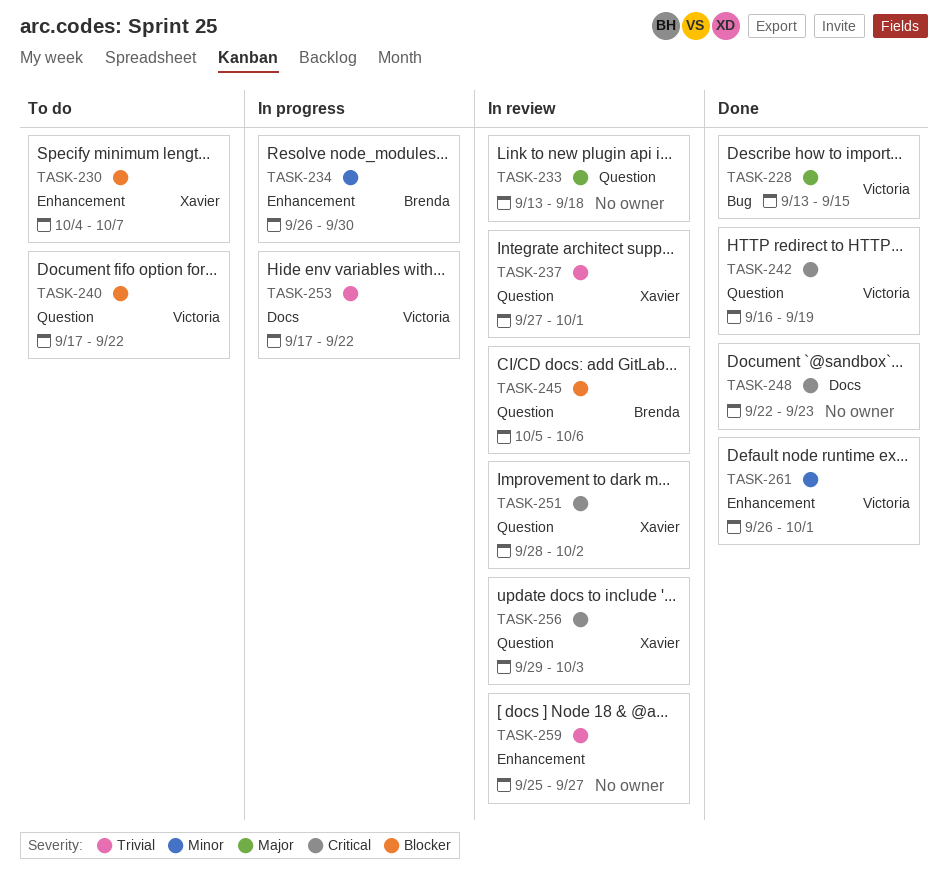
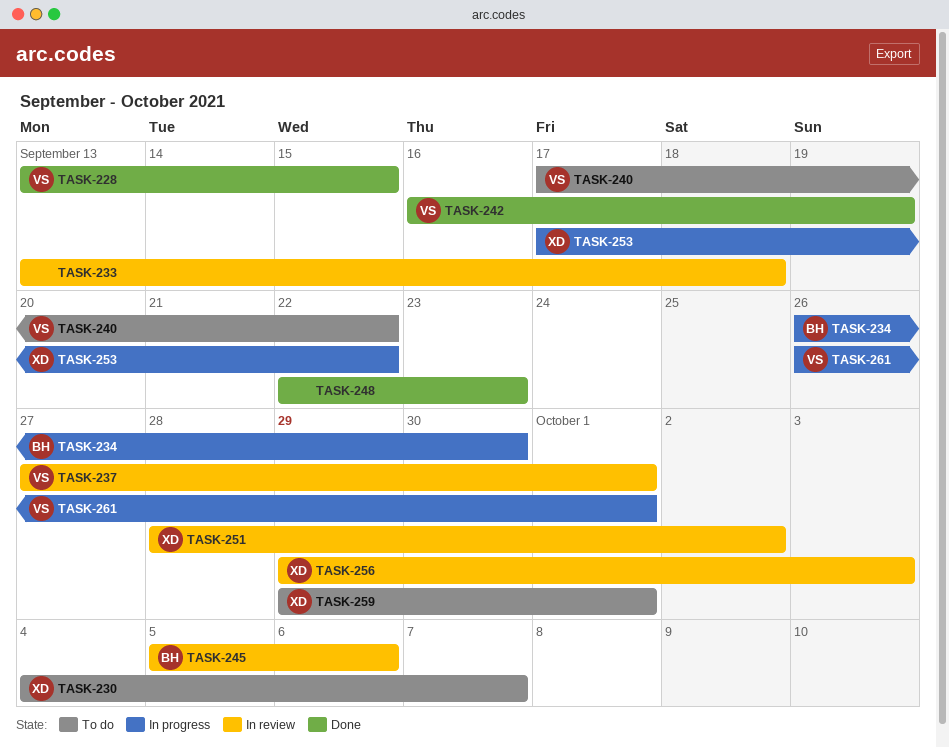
TASK-237, owner: Xavier -> Victoria
TASK-253, owner: Victoria -> Xavier
TASK-259, status: In review -> To do
TASK-259, owner: none -> Xavier
TASK-259, start: Sep 25 -> Sep 29
TASK-259, due: Sep 27 -> Oct 1
TASK-261, status: Done -> In progress

